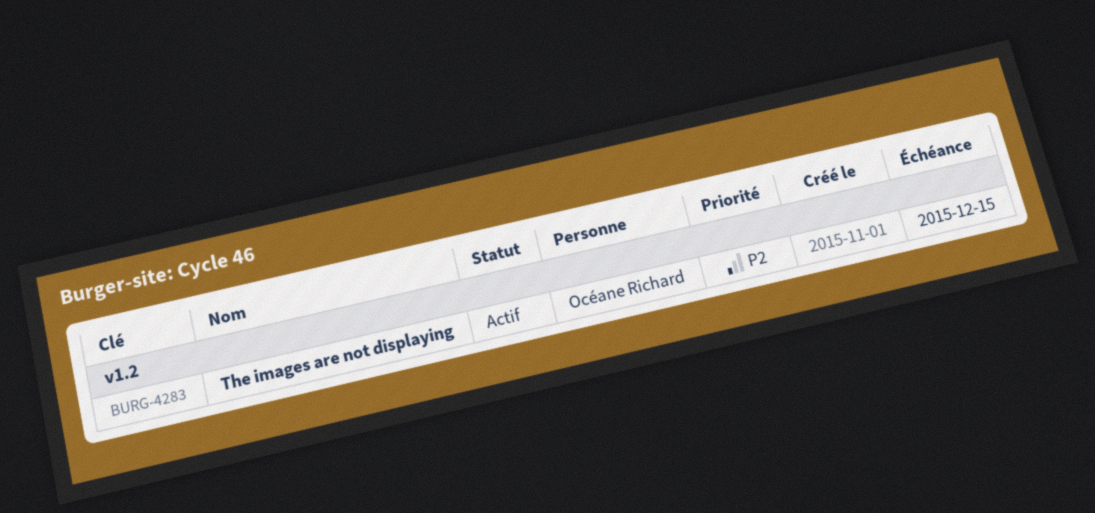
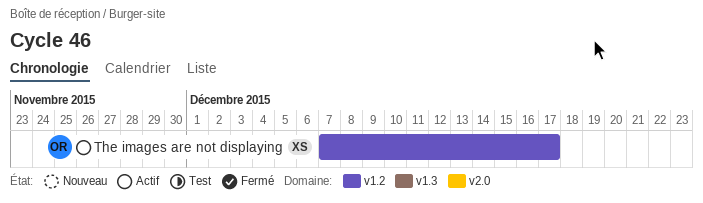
The images are not displaying, due: Dec 15 -> Dec 17

